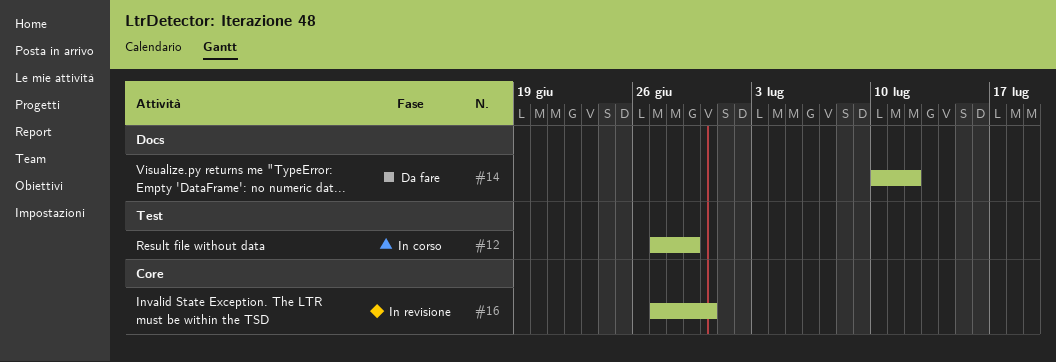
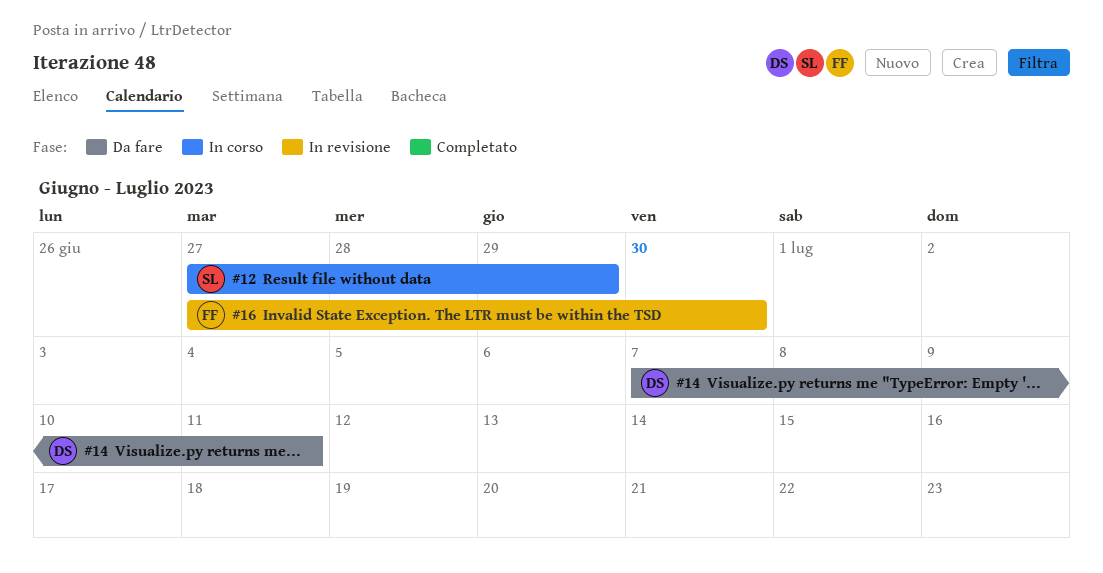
#14, start: Jul 10 -> Jul 7
#14, due: Jul 12 -> Jul 11

